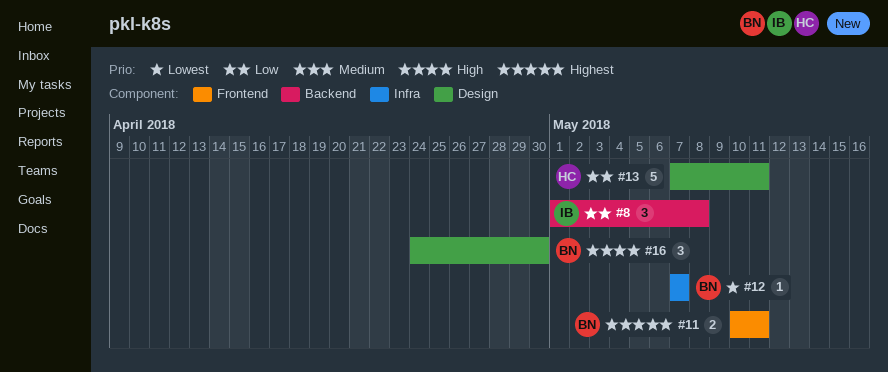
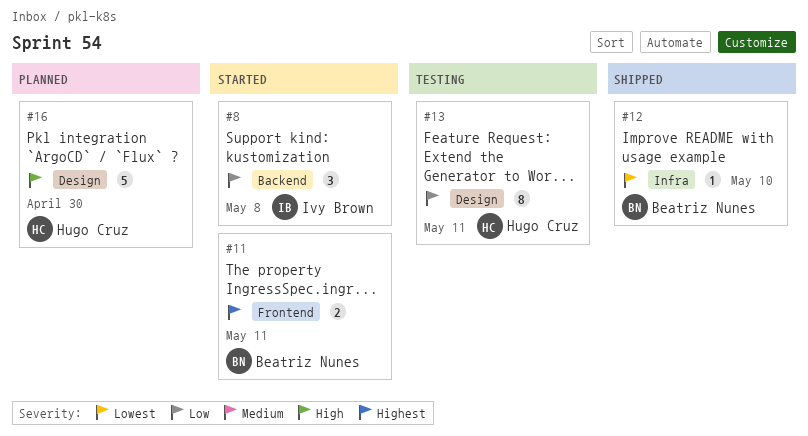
#12, due: May 7 -> May 10
#13, estimate: 5 -> 8
#16, owner: Beatriz Nunes -> Hugo Cruz
#16, estimate: 3 -> 5

